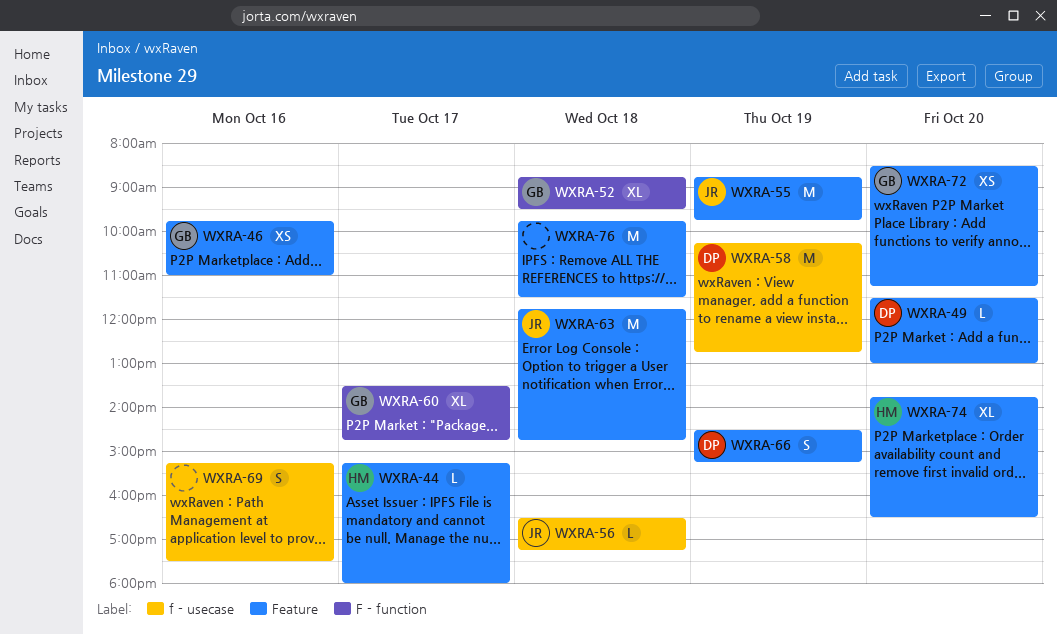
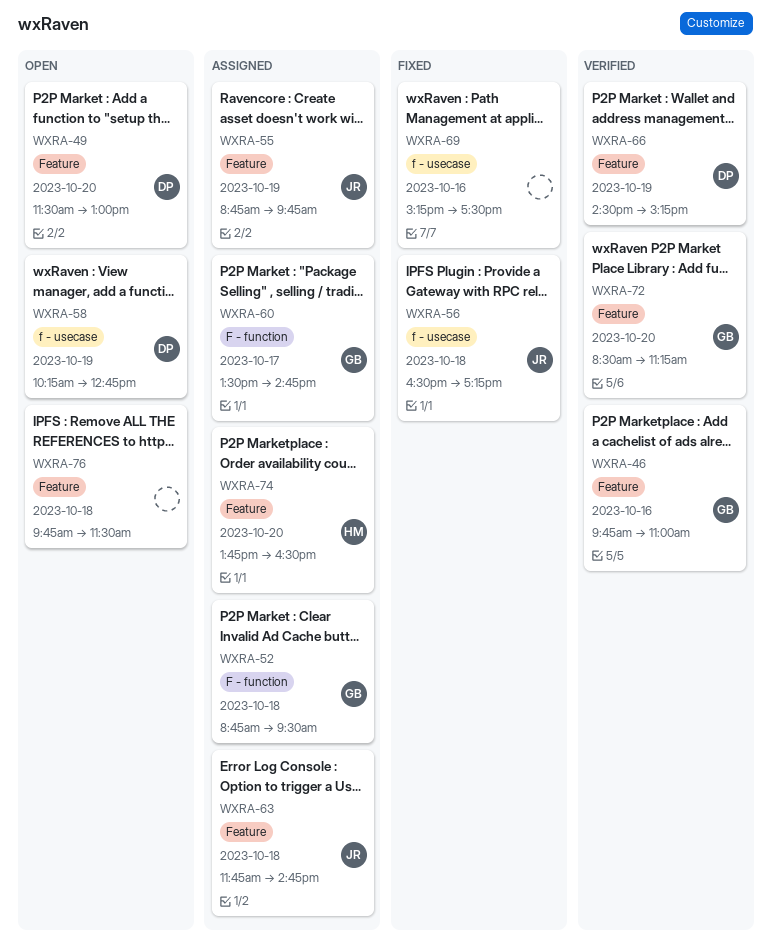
WXRA-44: present -> none

